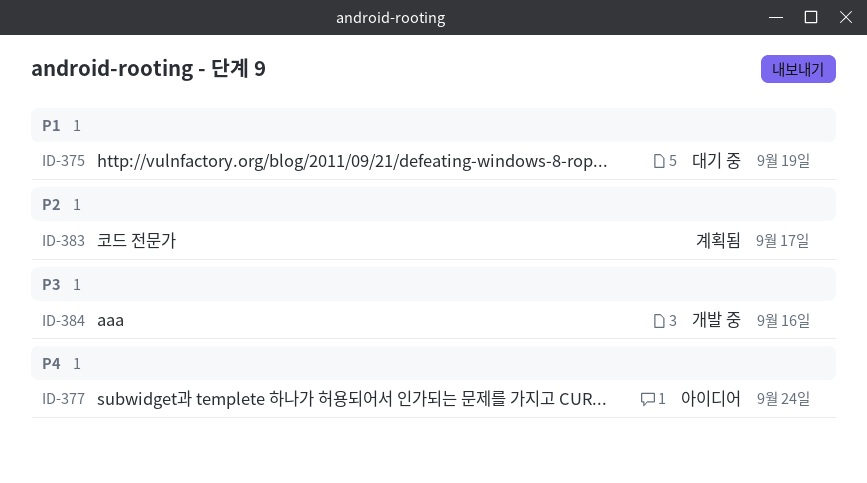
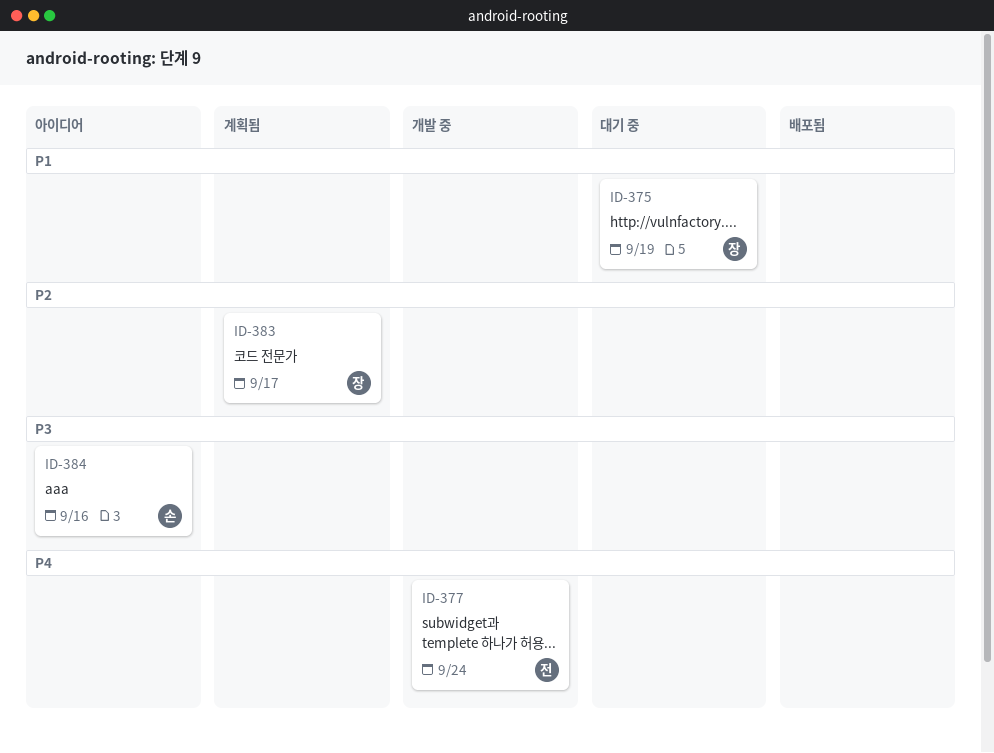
ID-377, status: 아이디어 -> 개발 중
ID-384, status: 개발 중 -> 아이디어

